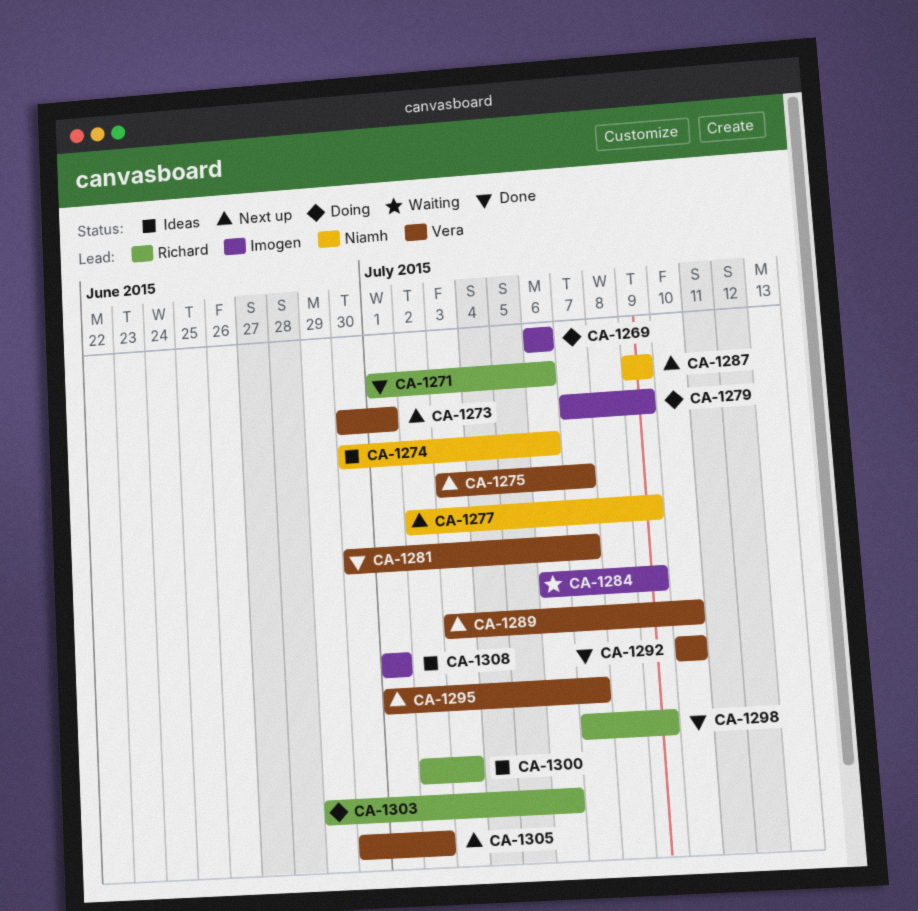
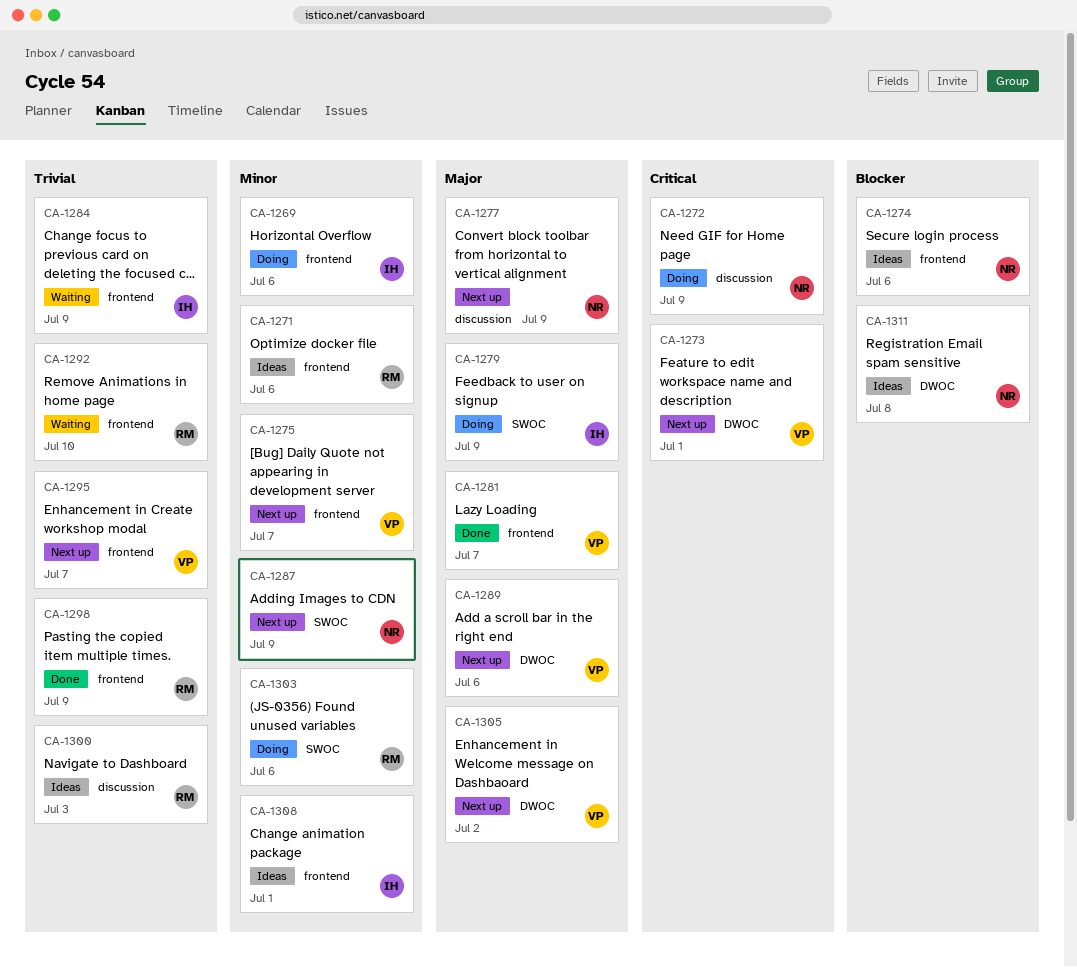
CA-1271, status: Done -> Ideas
CA-1272: none -> present
CA-1289, due: Jul 10 -> Jul 6
CA-1292, status: Done -> Waiting
CA-1292, owner: Vera -> Richard
CA-1311: none -> present

